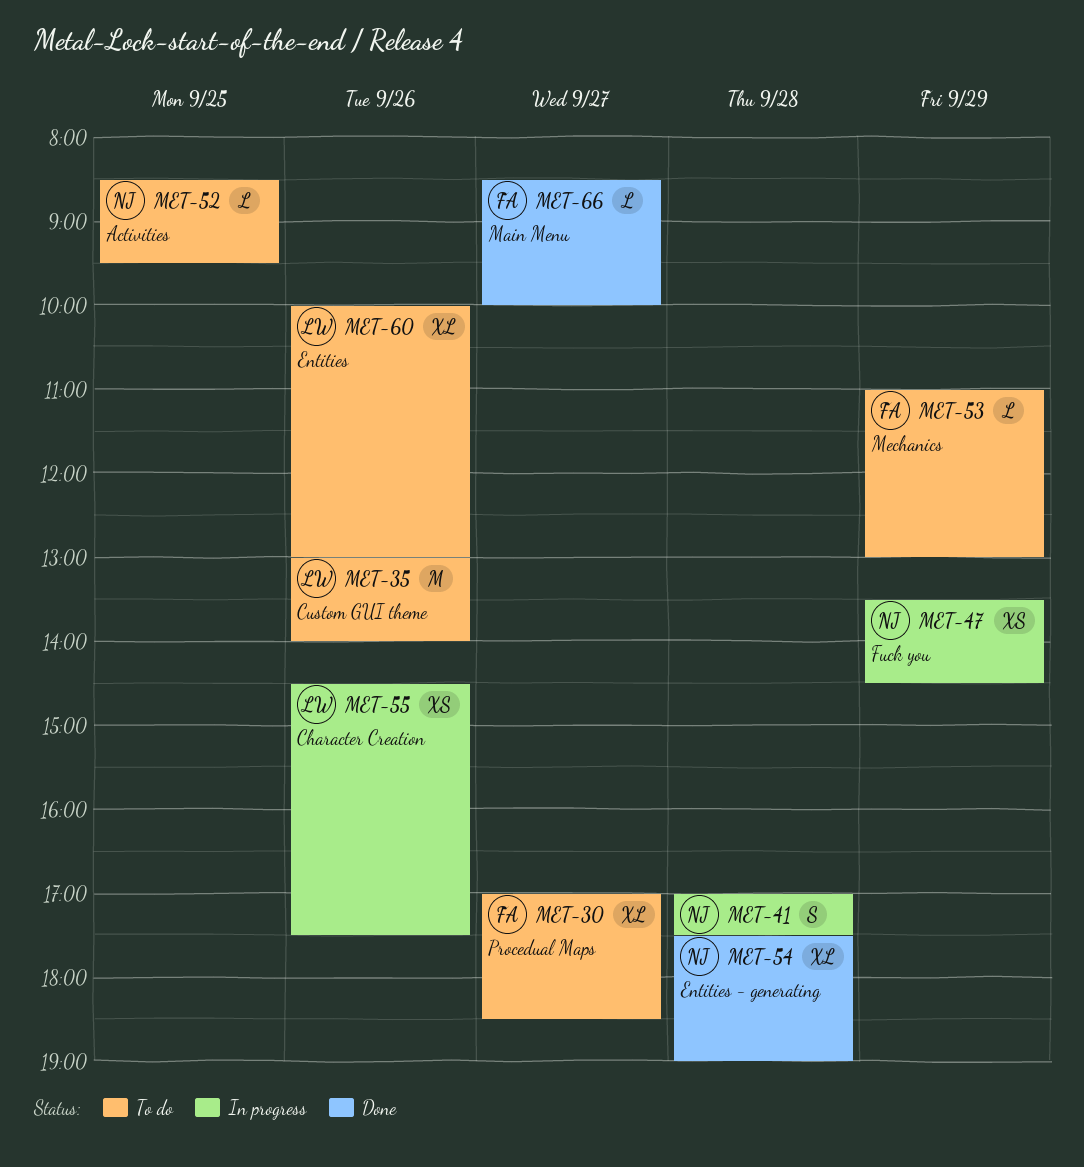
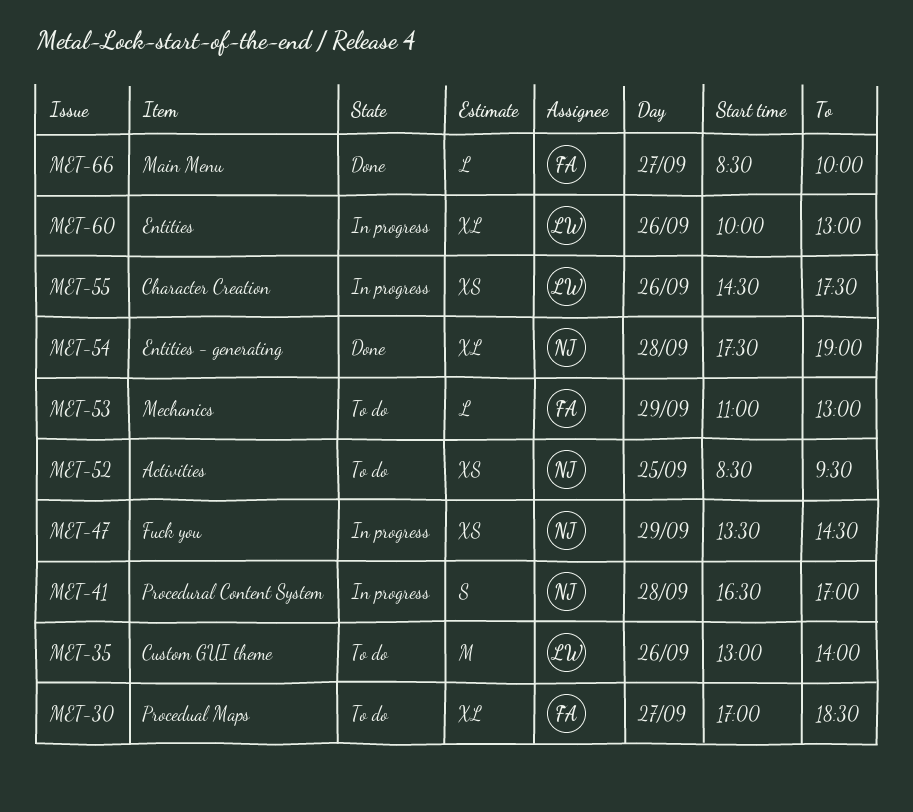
MET-41, begins: 17:00 -> 16:30
MET-41, ends: 17:30 -> 17:00
MET-52, estimate: L -> XS
MET-60, status: To do -> In progress

